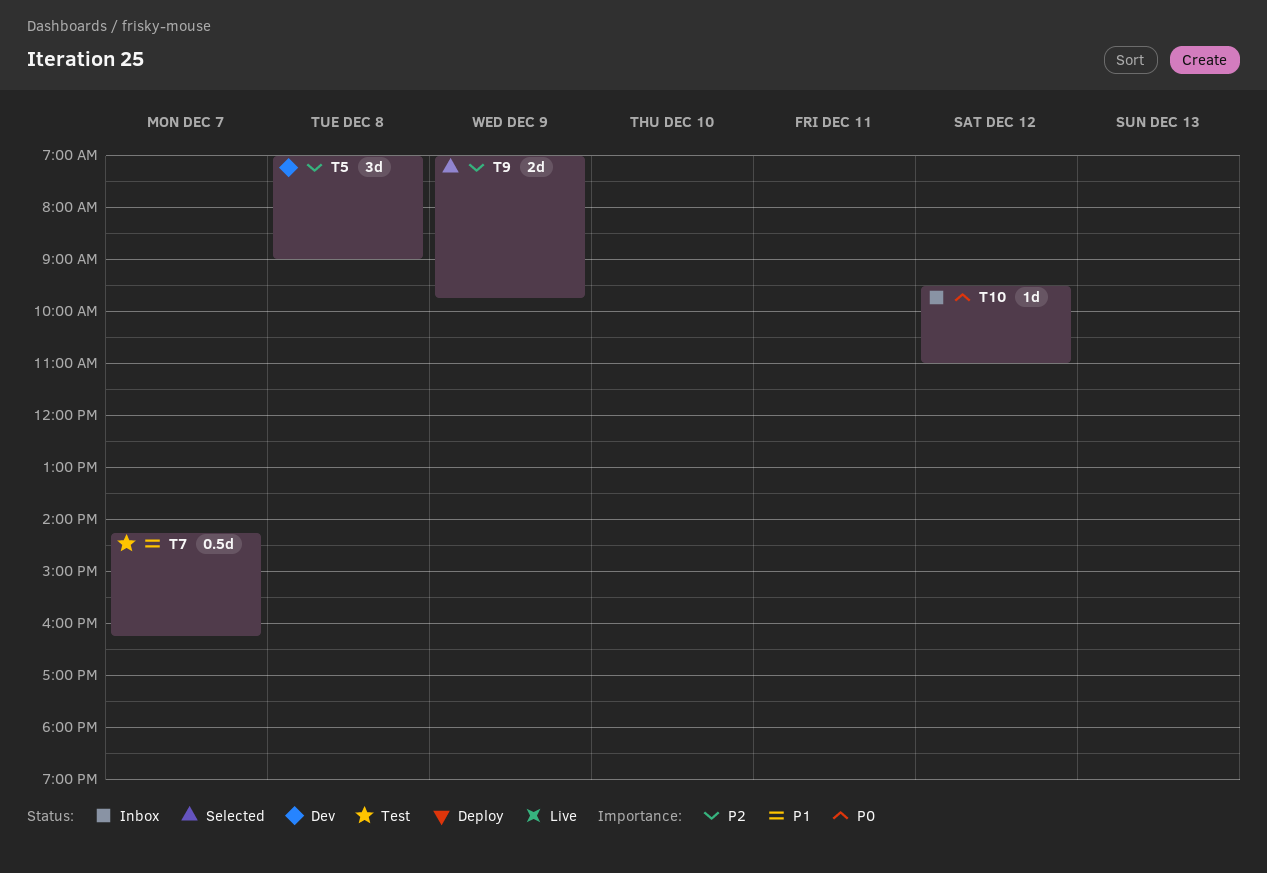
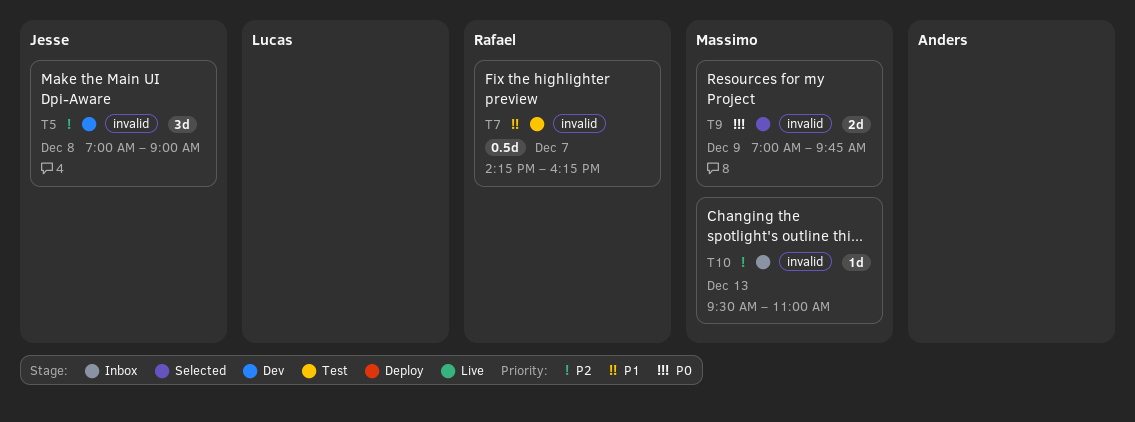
T9, priority: P2 -> P0
T10, priority: P0 -> P2
T10, day: Dec 12 -> Dec 13

